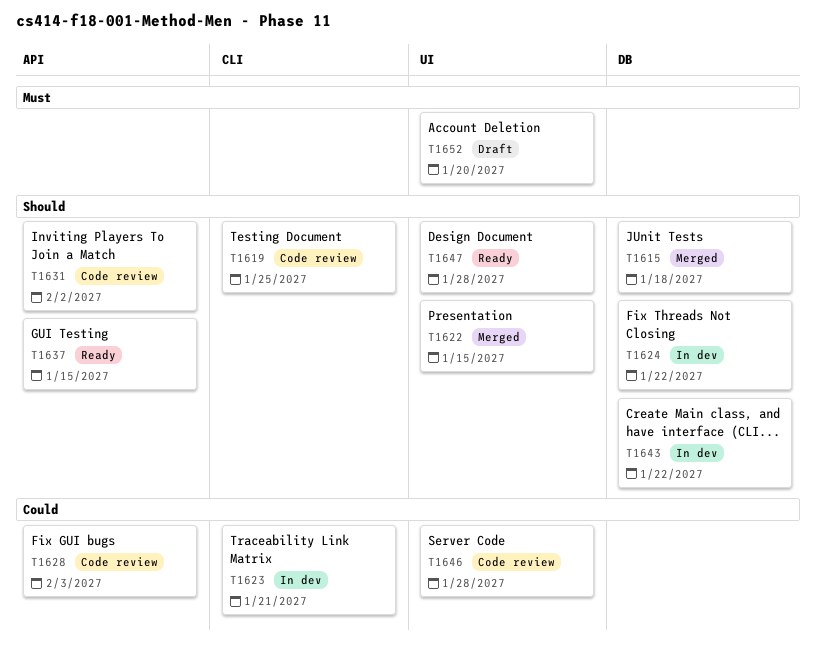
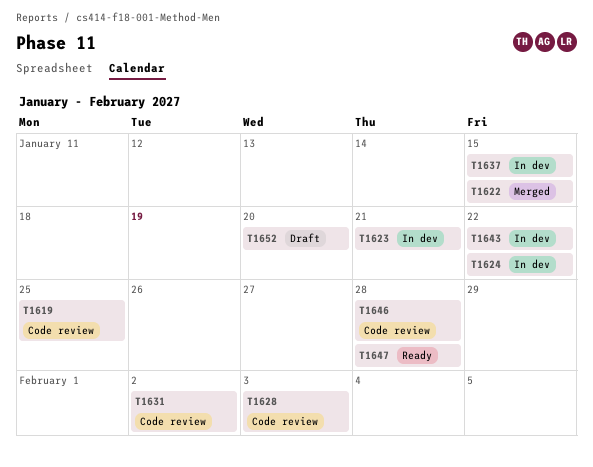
T1615: present -> none
T1637, status: Ready -> In dev

